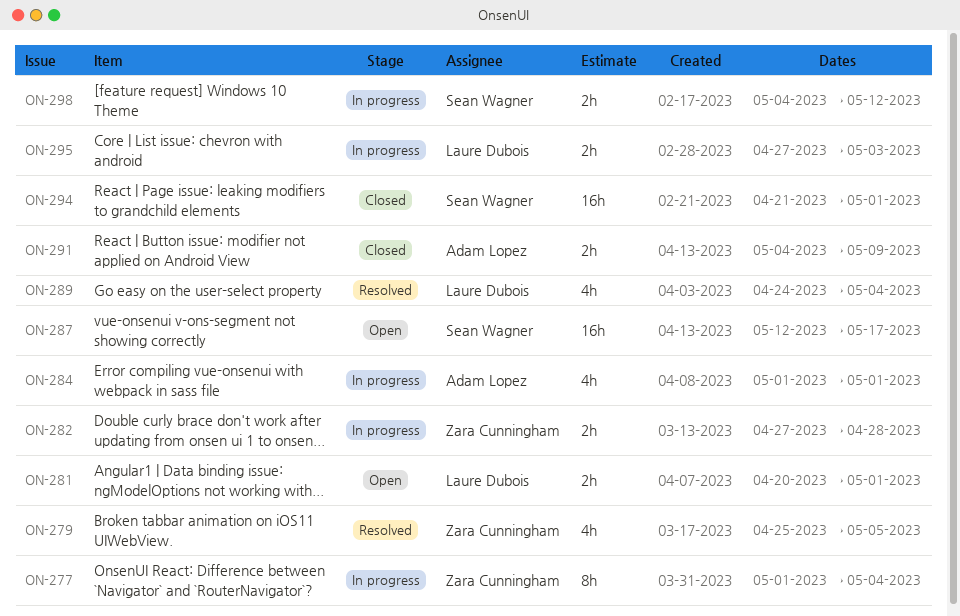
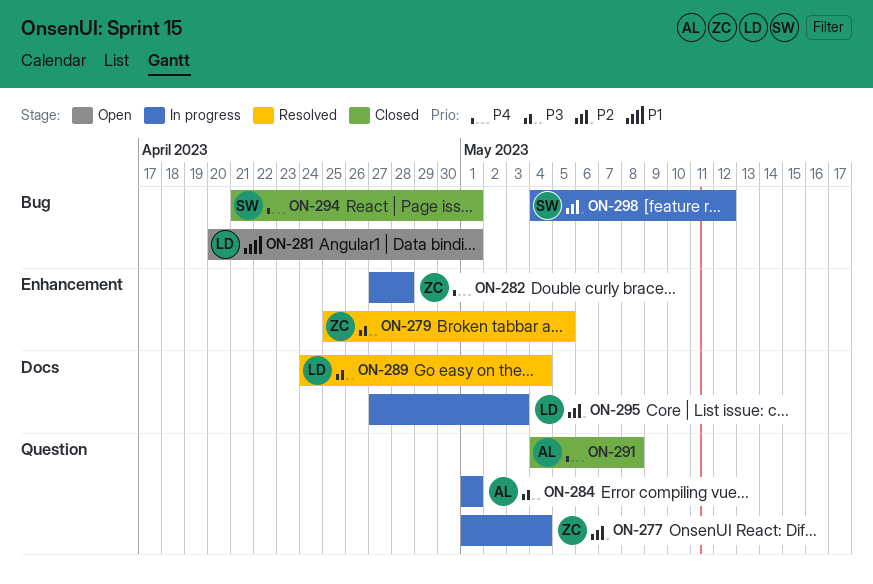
ON-287: present -> none
ON-291, due: May 9 -> May 8

